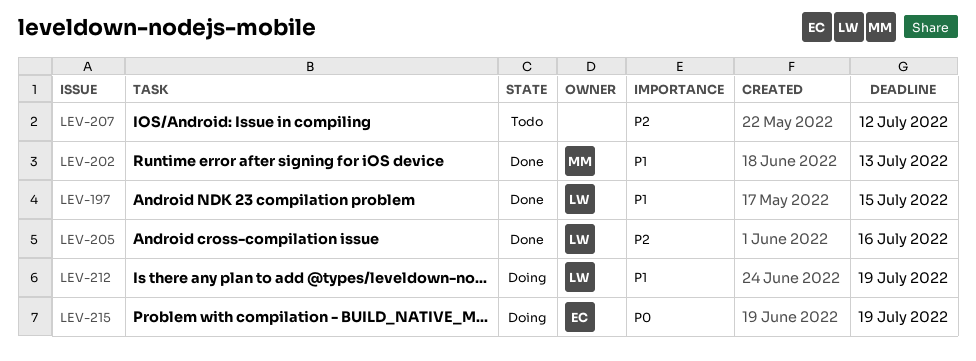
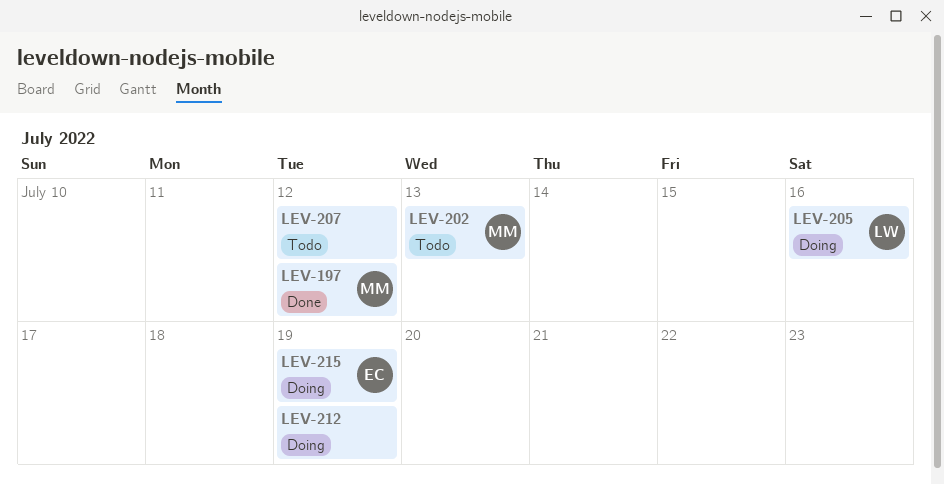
LEV-197, owner: LW -> MM
LEV-197, due: Jul 15 -> Jul 12
LEV-202, status: Done -> Todo
LEV-205, status: Done -> Doing
LEV-212, owner: LW -> none

